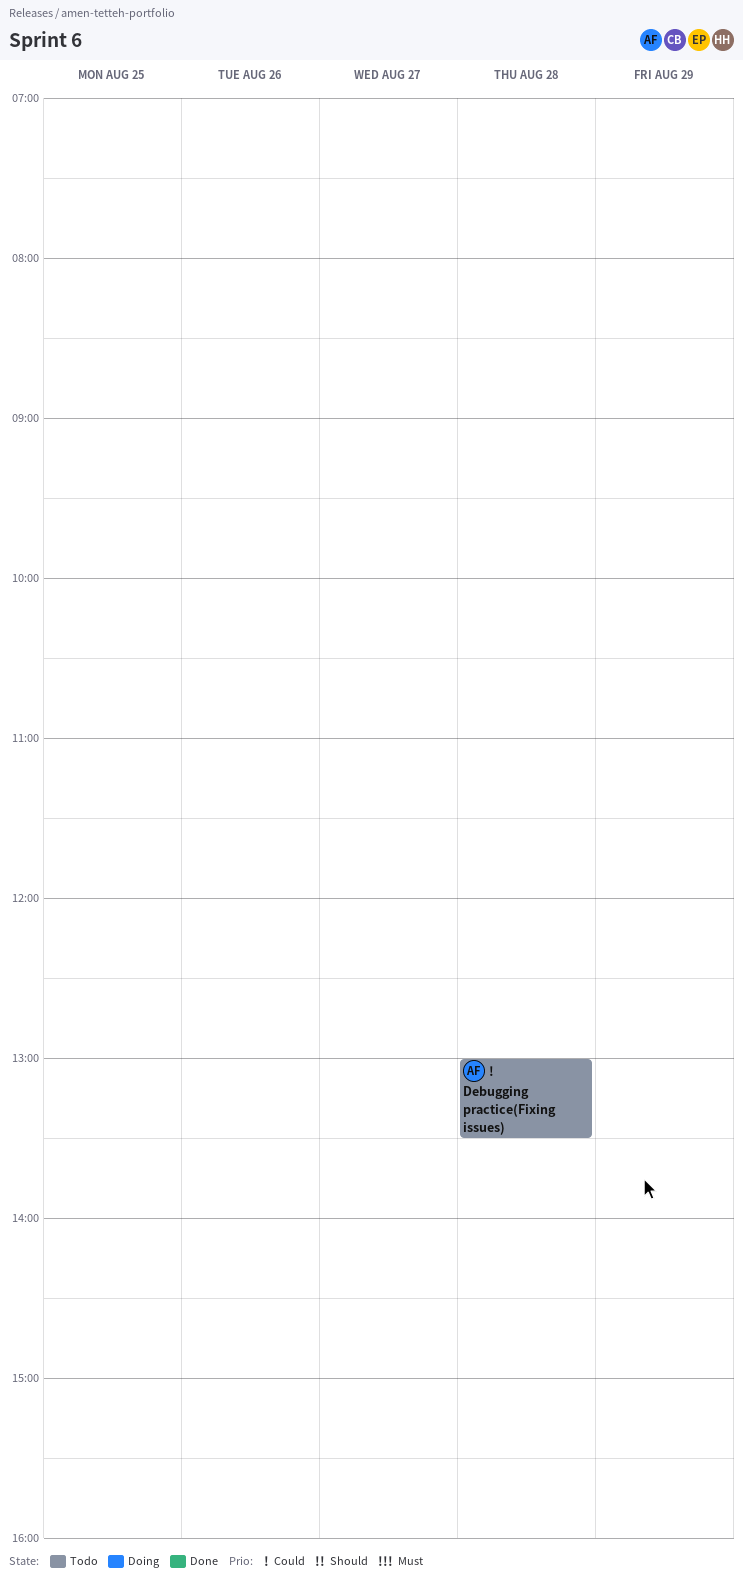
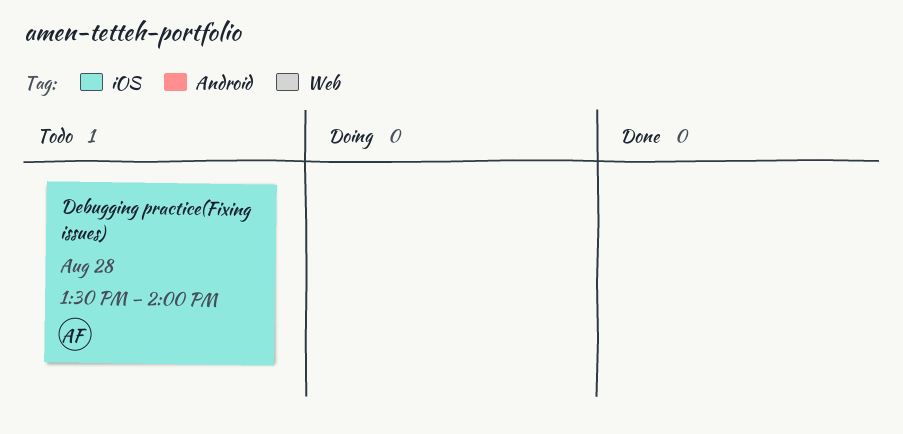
Debugging practice(Fixing issues), begins: 13:00 -> 13:30
Debugging practice(Fixing issues), ends: 13:30 -> 14:00

